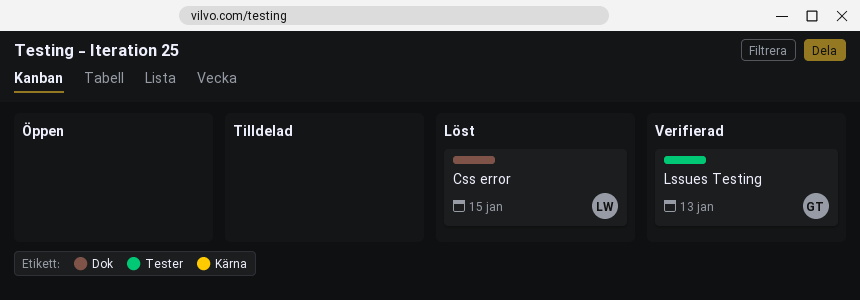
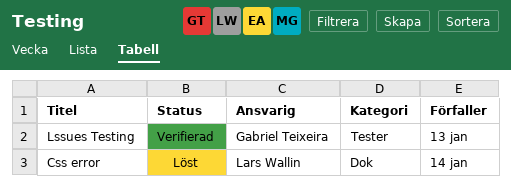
Css error, due: Jan 15 -> Jan 14

